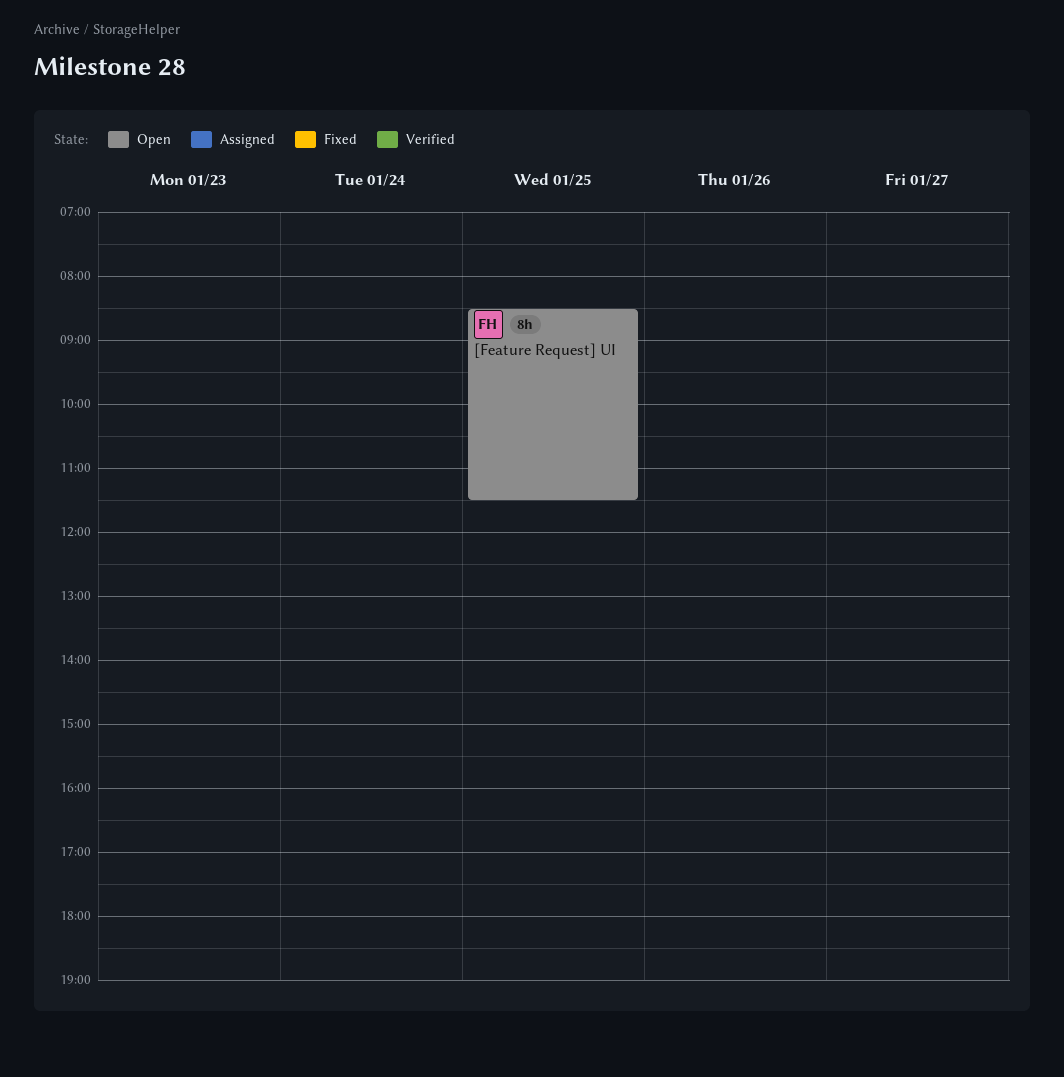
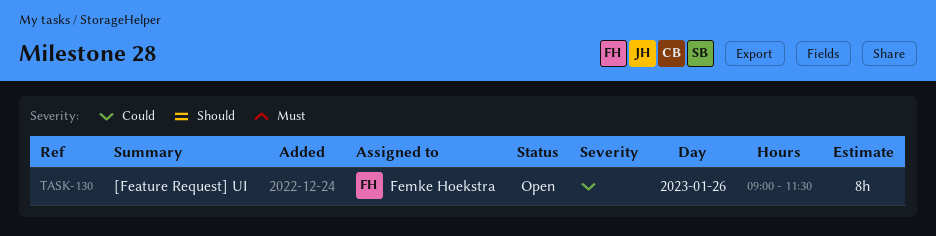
[Feature Request] UI, day: Jan 25 -> Jan 26
[Feature Request] UI, begins: 08:30 -> 09:00

